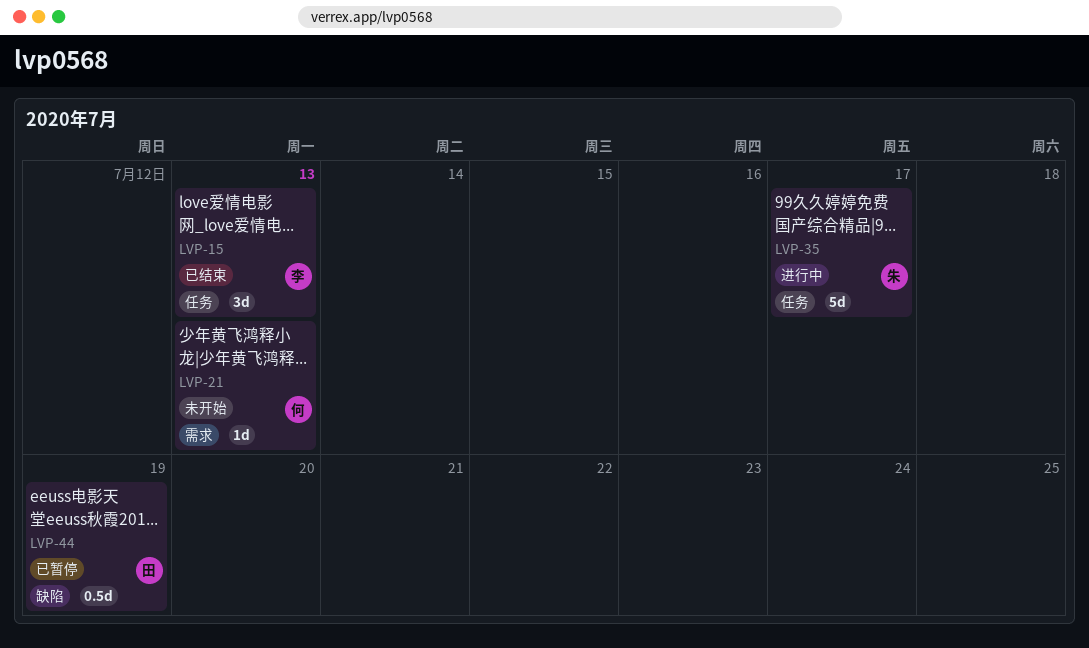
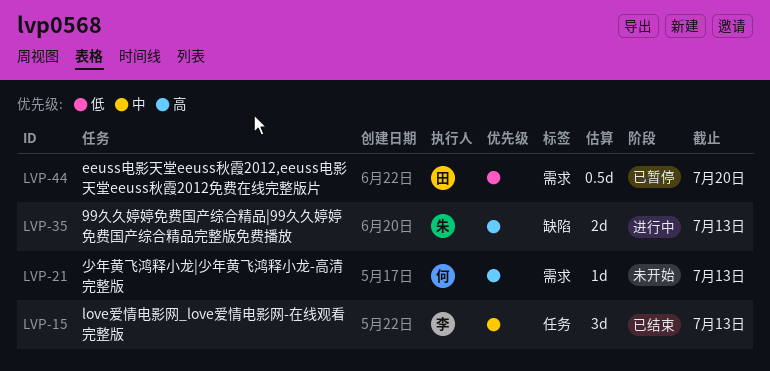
LVP-35, label: 任务 -> 缺陷
LVP-35, estimate: 5d -> 2d
LVP-35, due: Jul 17 -> Jul 13
LVP-44, label: 缺陷 -> 需求
LVP-44, due: Jul 19 -> Jul 20

